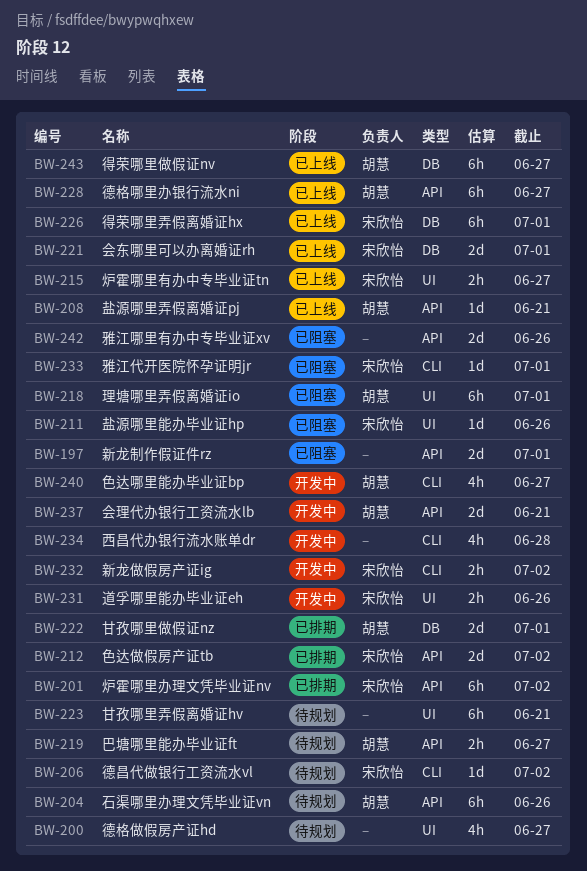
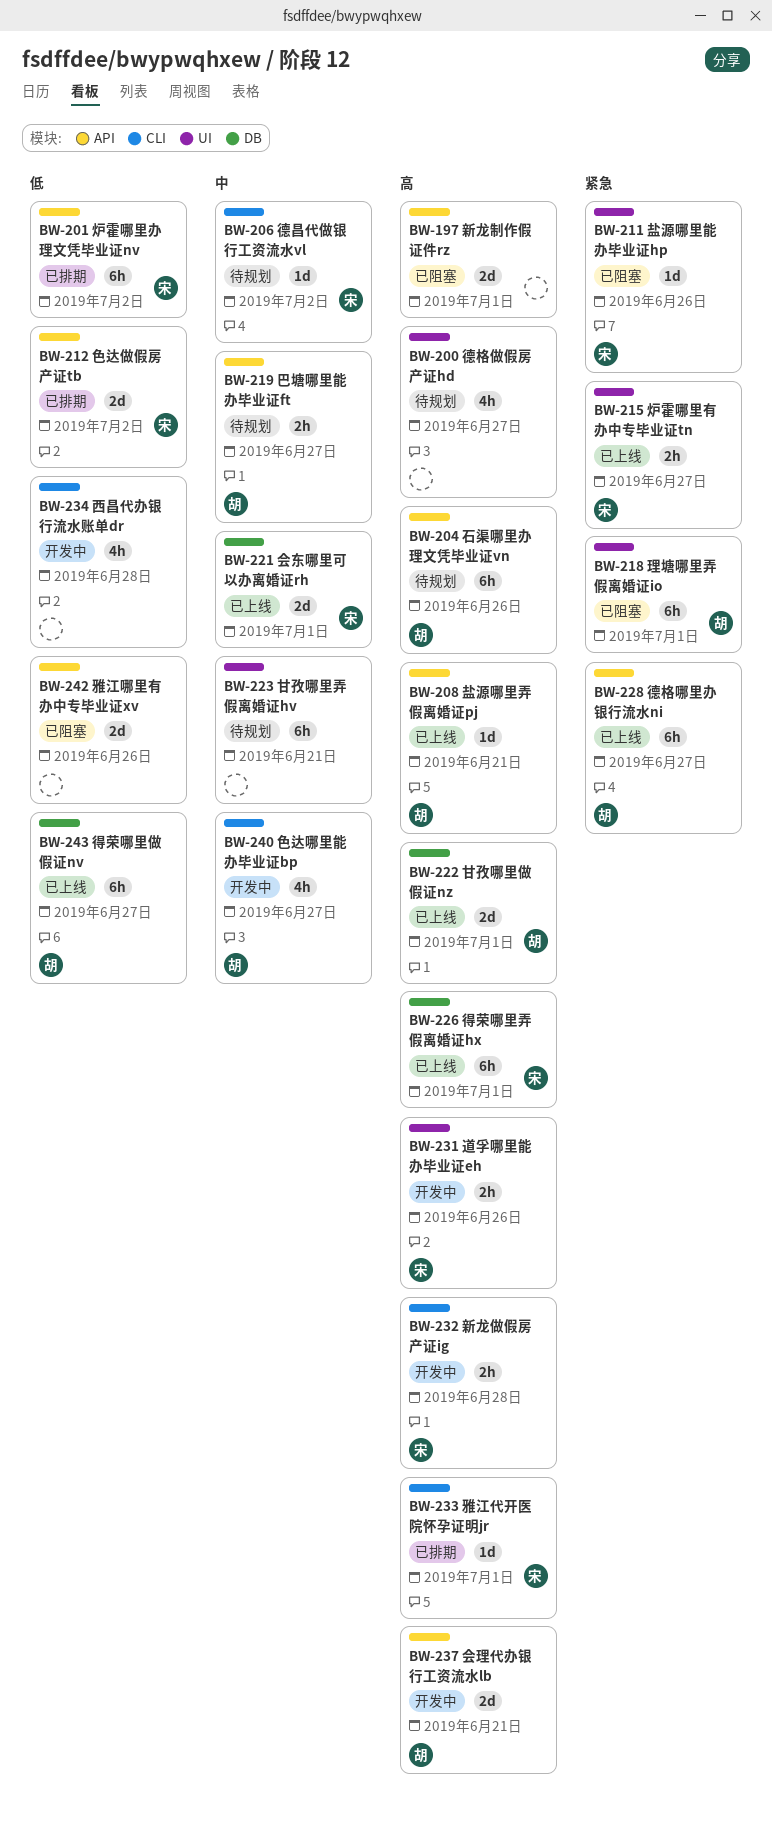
BW-222, status: 已排期 -> 已上线
BW-232, due: Jul 2 -> Jun 28
BW-233, status: 已阻塞 -> 已排期

